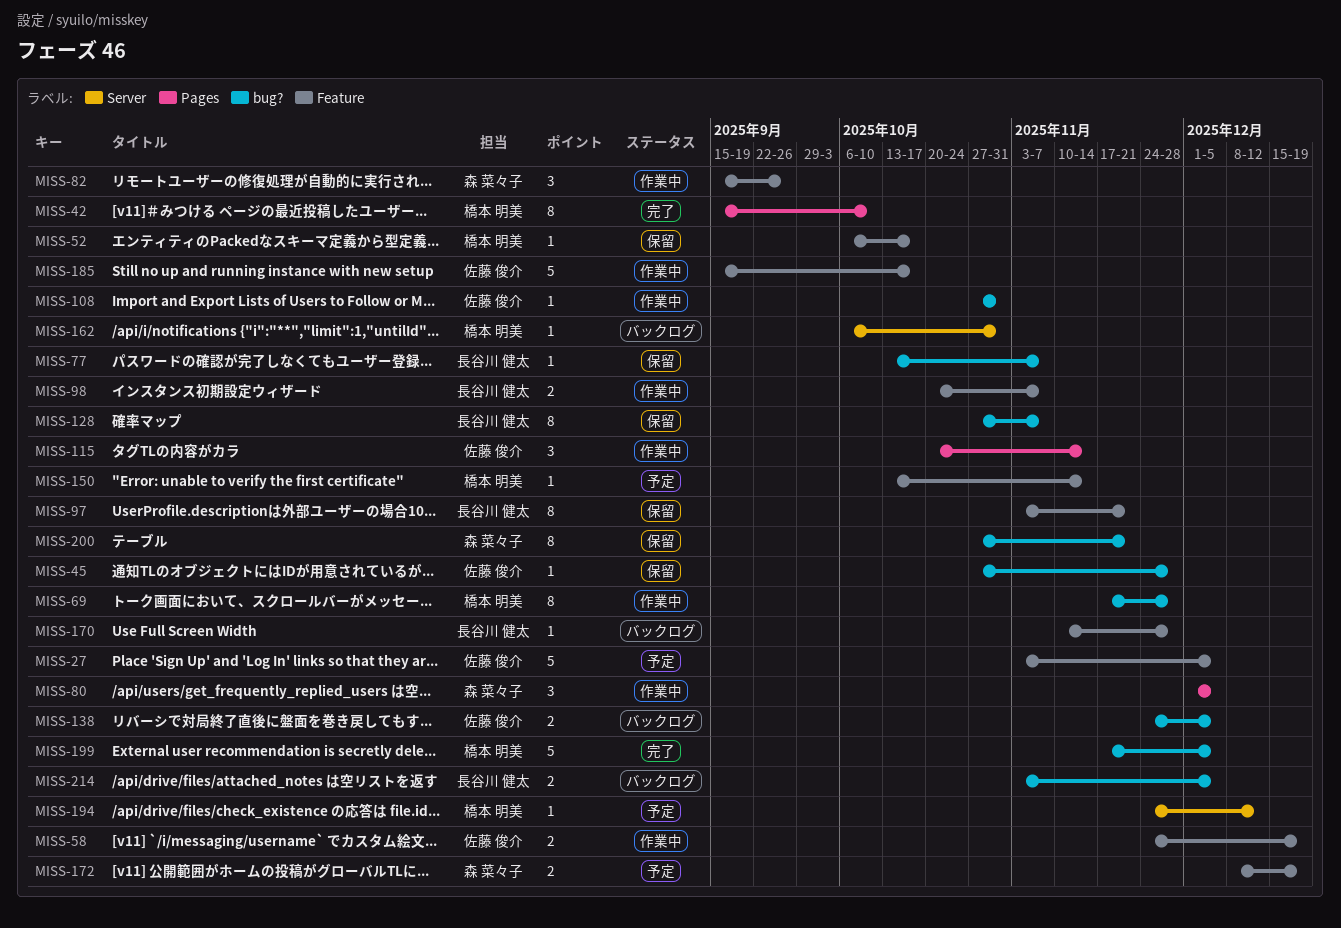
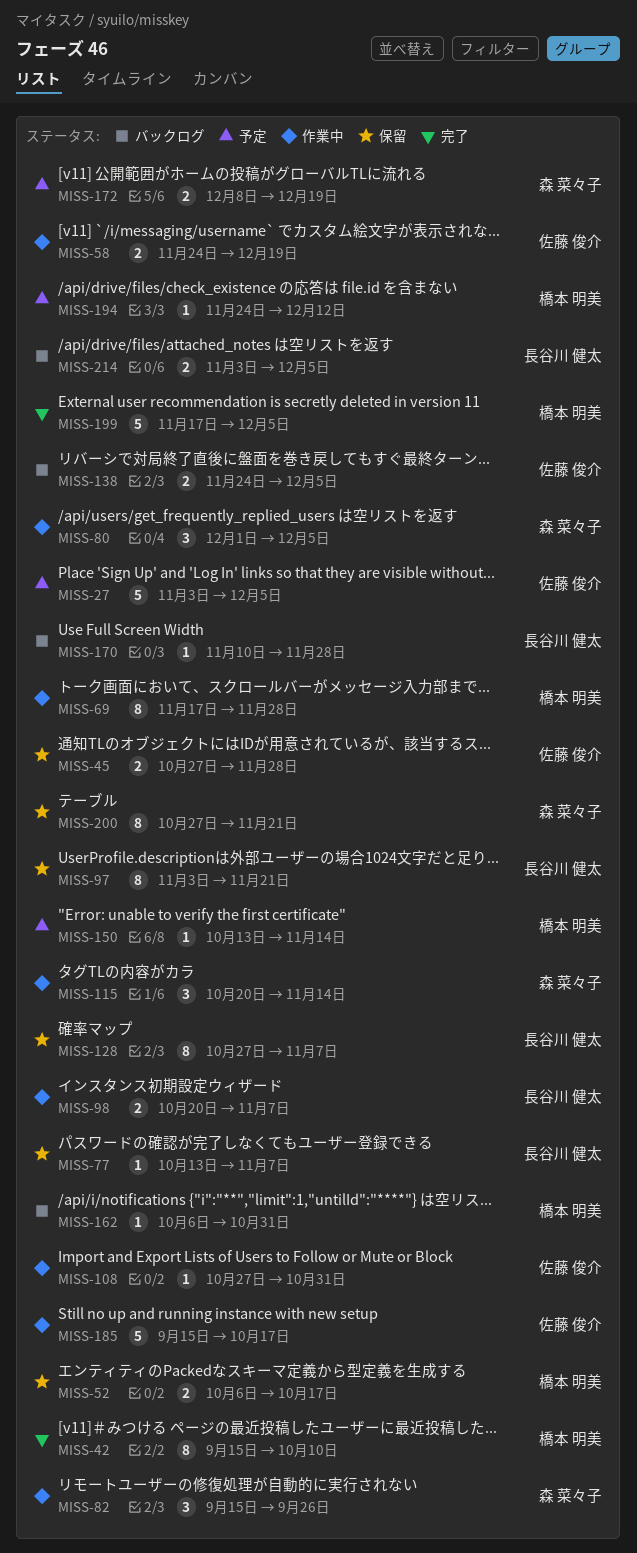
MISS-45, estimate: 1 -> 2
MISS-52, estimate: 1 -> 2
MISS-115, owner: 佐藤 俊介 -> 森 菜々子

